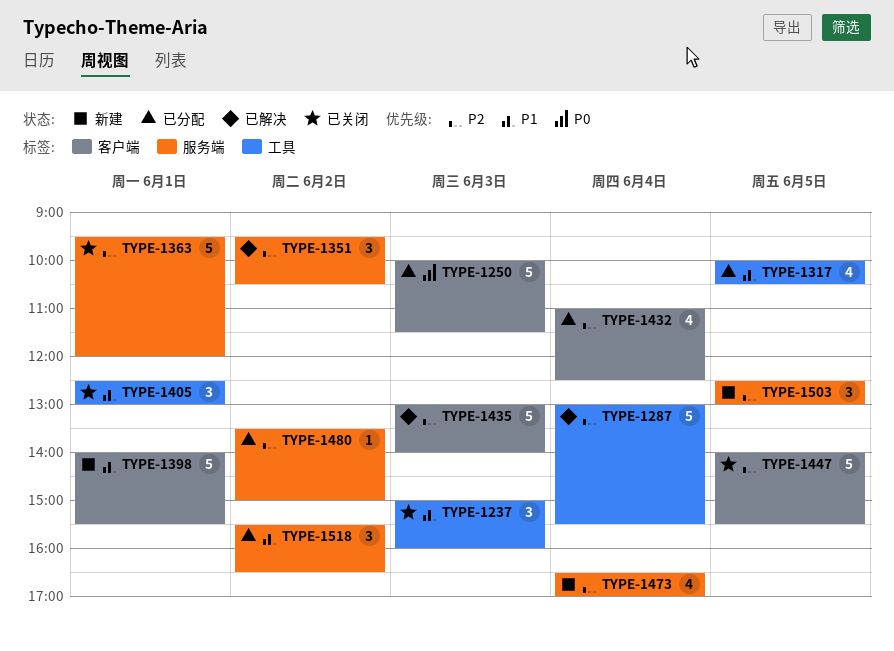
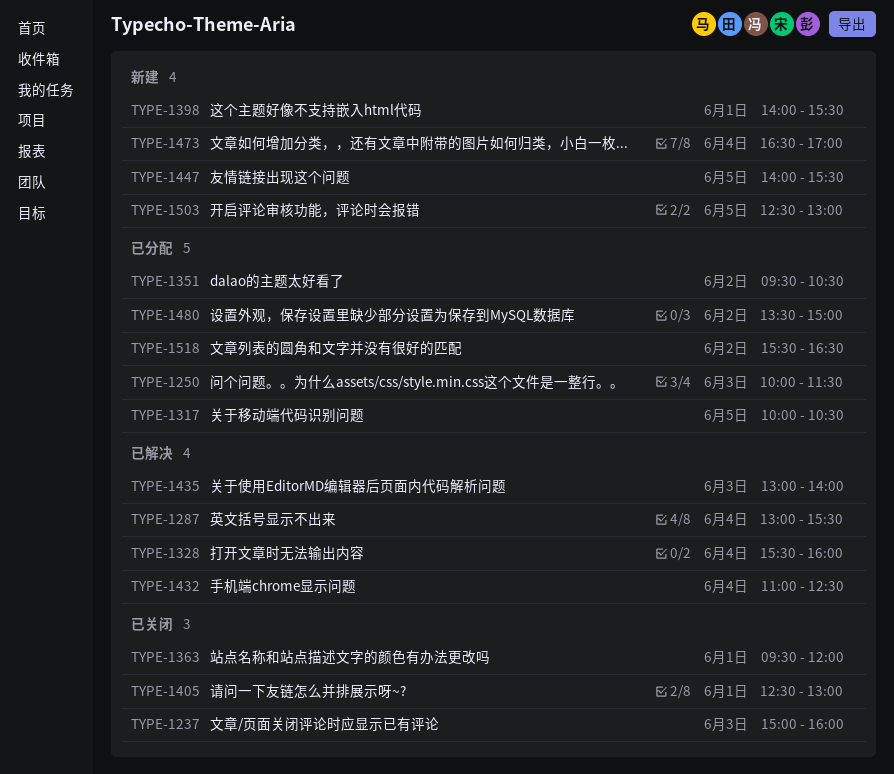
TYPE-1328: none -> present
TYPE-1351, status: 已解决 -> 已分配
TYPE-1432, status: 已分配 -> 已解决
TYPE-1447, status: 已关闭 -> 新建

